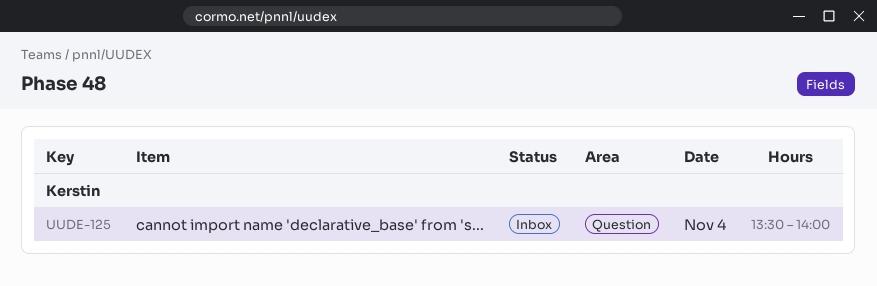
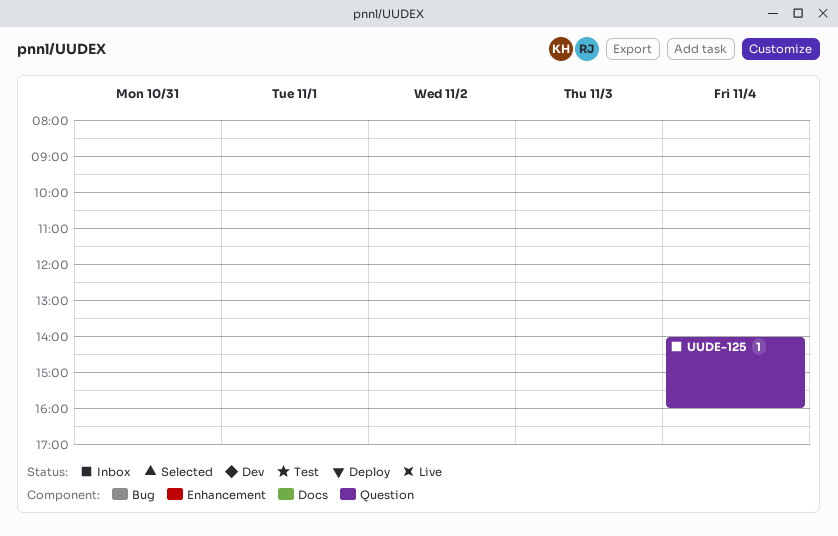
UUDE-125, begins: 13:30 -> 14:00
UUDE-125, ends: 14:00 -> 16:00

